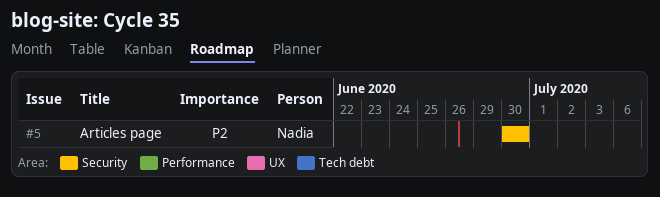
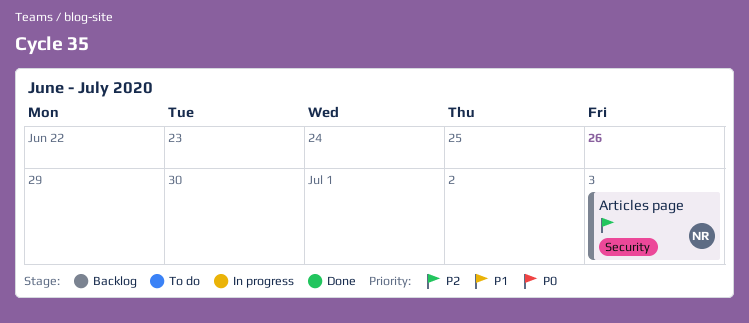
Articles page, due: Jun 30 -> Jul 3

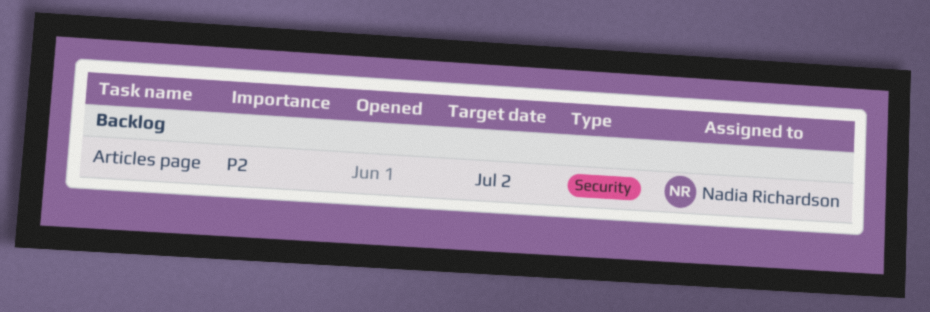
Articles page, due: Jul 3 -> Jul 2

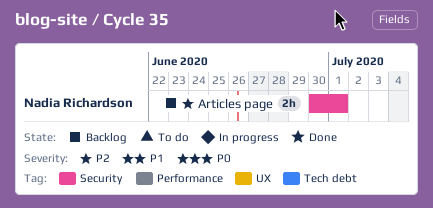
Articles page, due: Jul 2 -> Jul 1

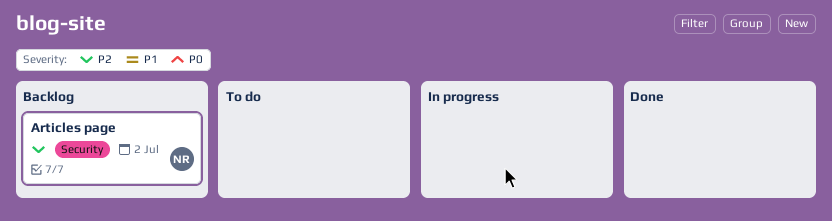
Articles page, due: Jul 1 -> Jul 2

